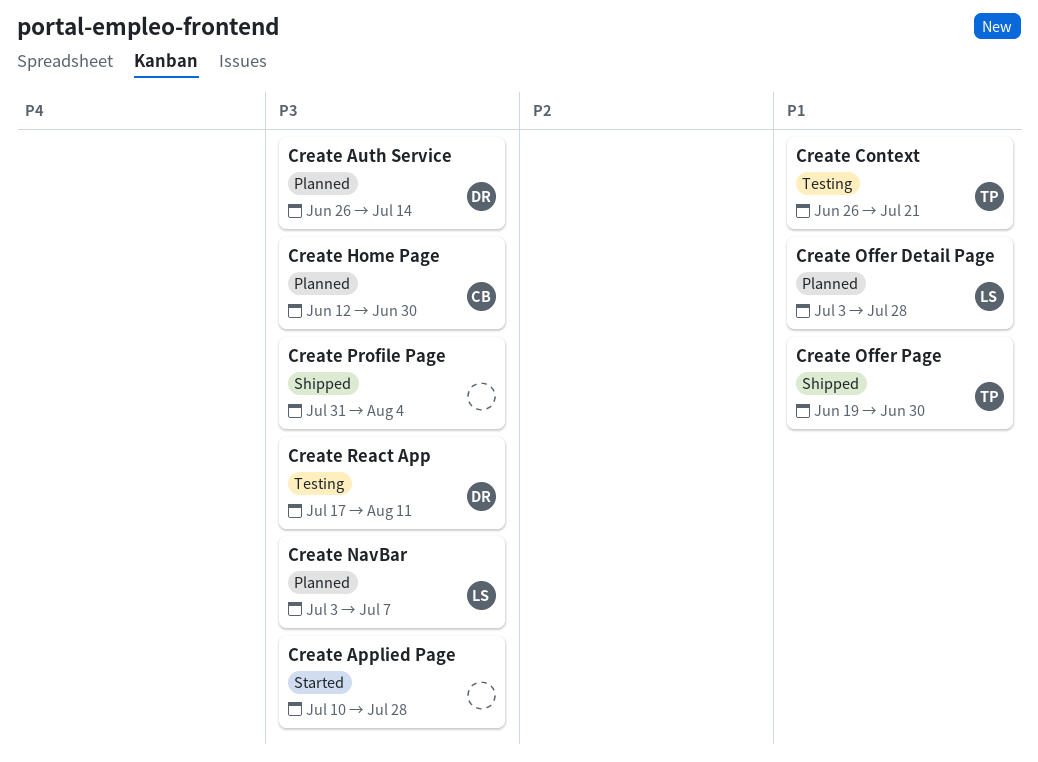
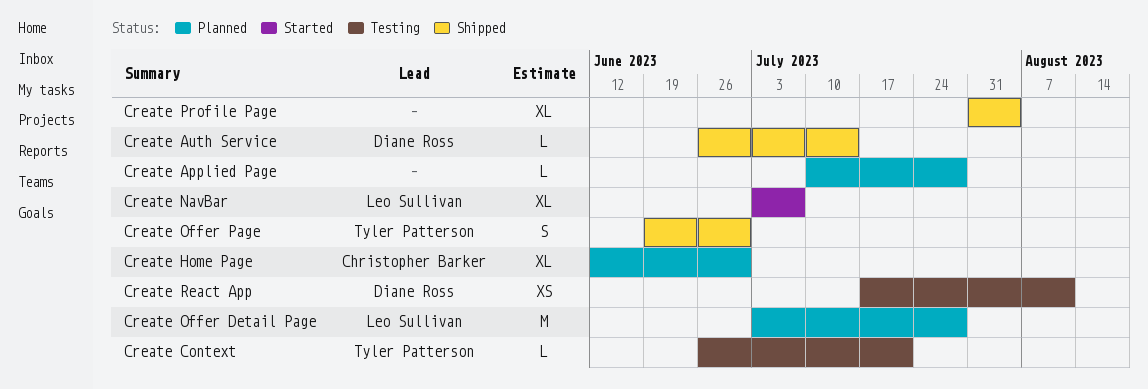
Create Applied Page, status: Started -> Planned
Create Auth Service, status: Planned -> Shipped
Create NavBar, status: Planned -> Started

